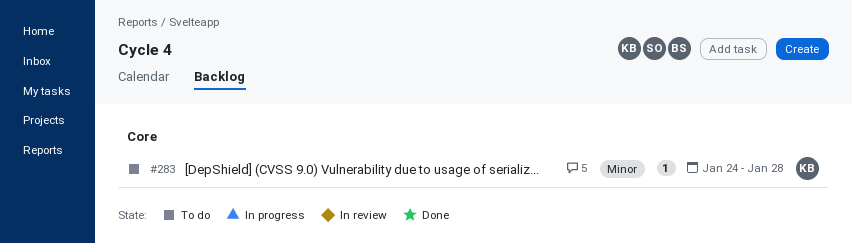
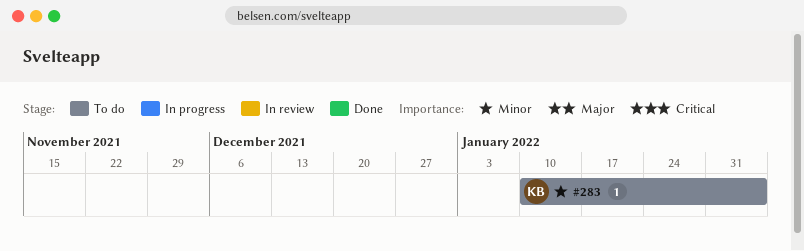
#283, start: Jan 24 -> Jan 10
#283, due: Jan 28 -> Feb 4

